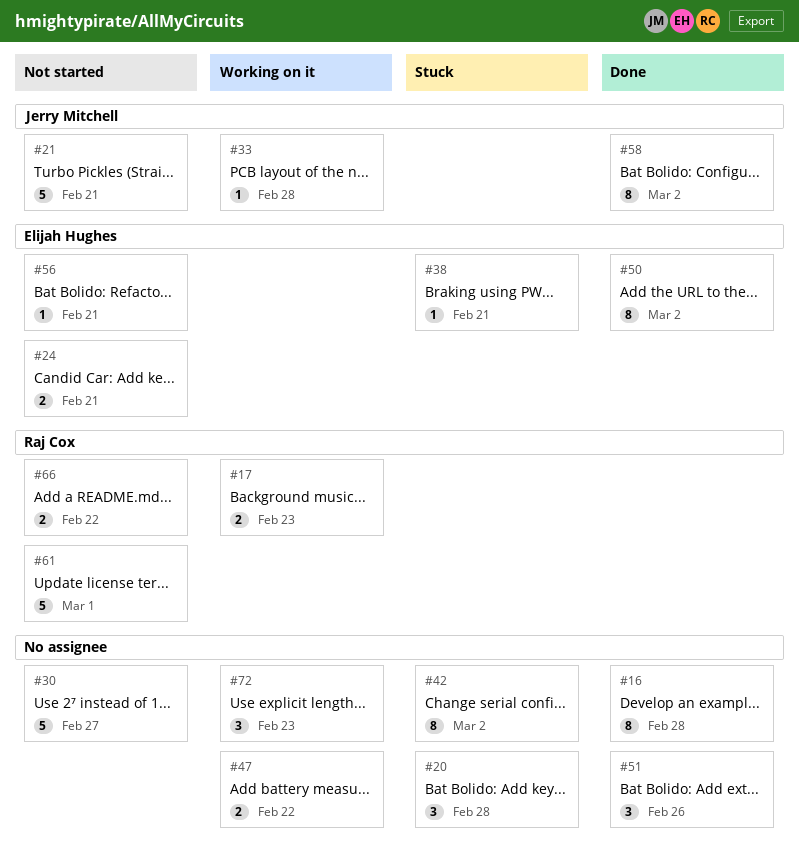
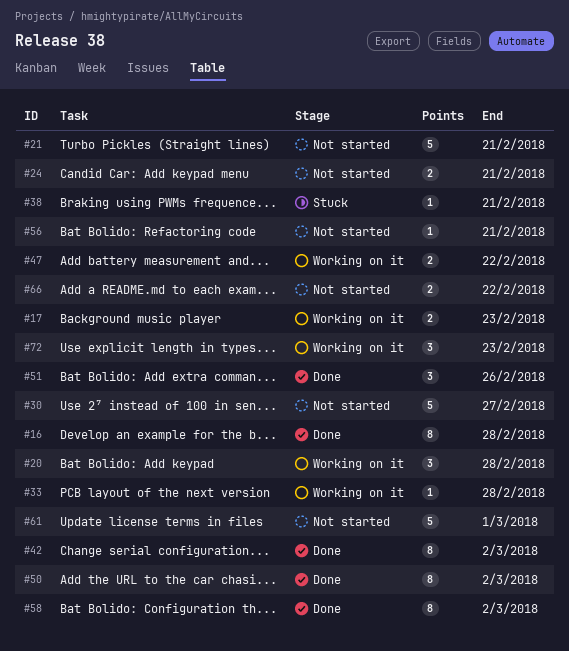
#20, status: Stuck -> Working on it
#42, status: Stuck -> Done

